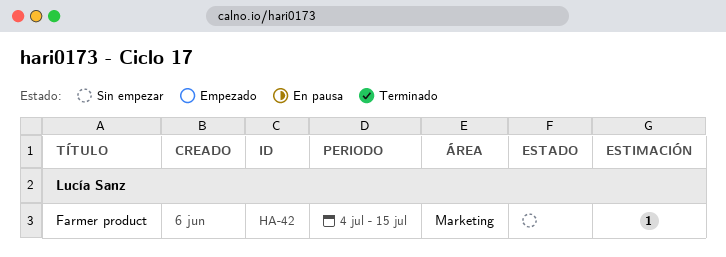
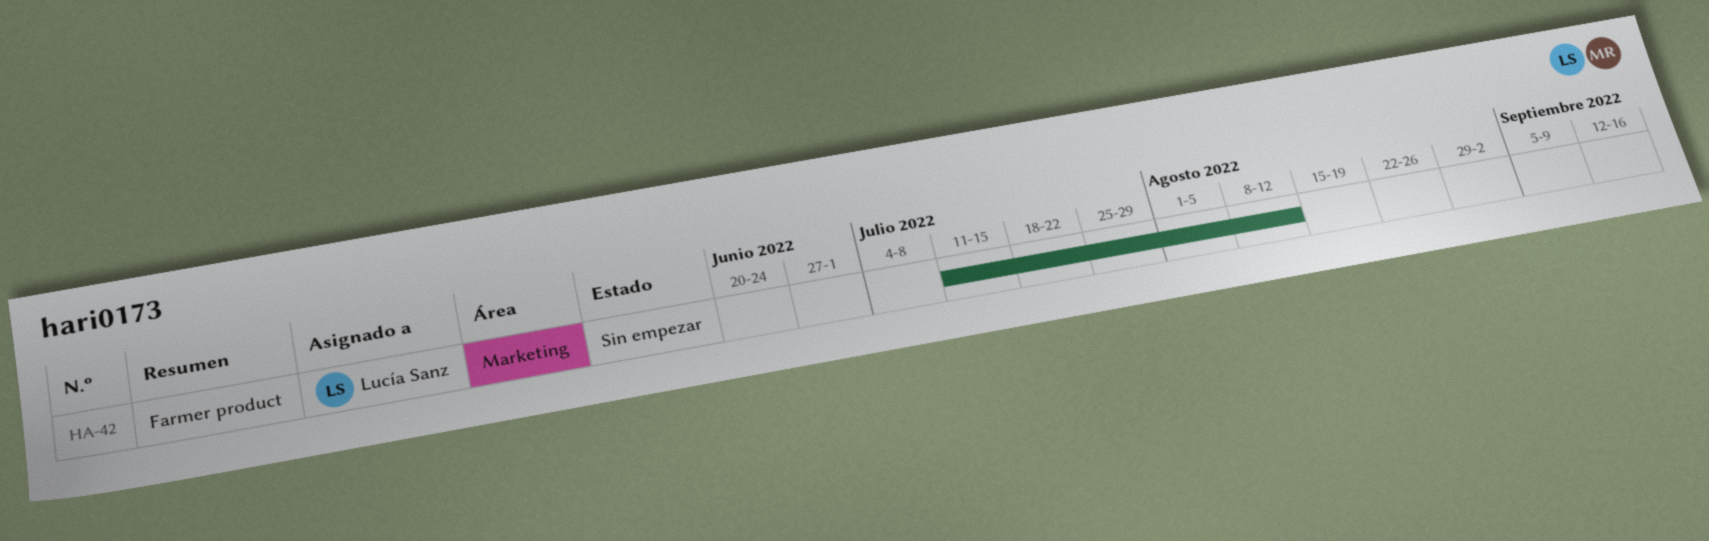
HA-42, start: Jul 4 -> Jul 11
HA-42, due: Jul 15 -> Aug 12

